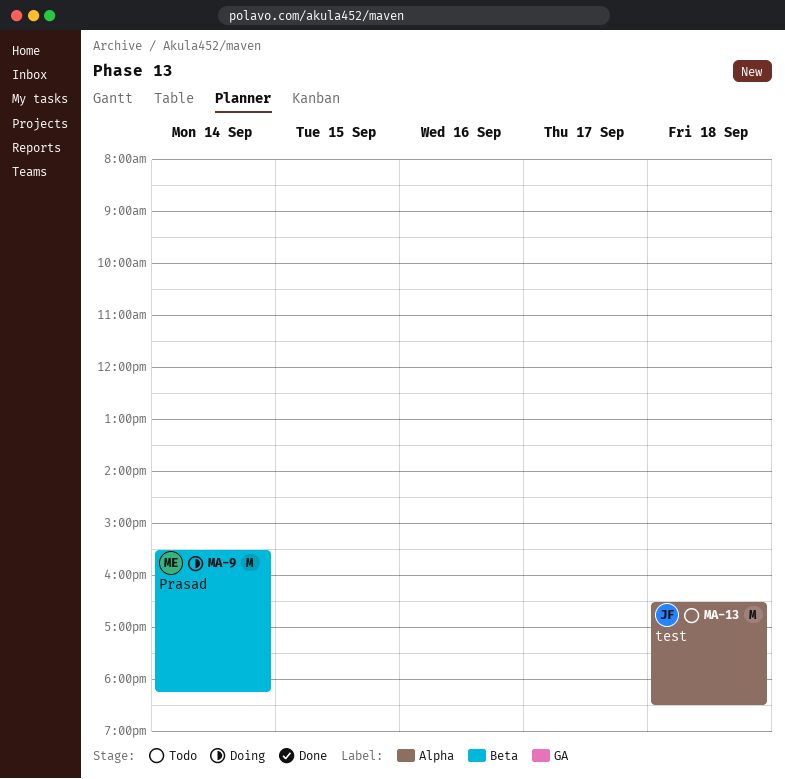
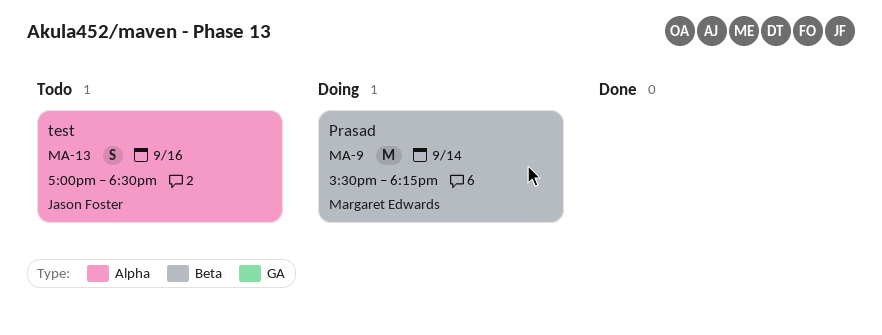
MA-13, estimate: M -> S
MA-13, day: Sep 18 -> Sep 16
MA-13, begins: 16:30 -> 17:00

